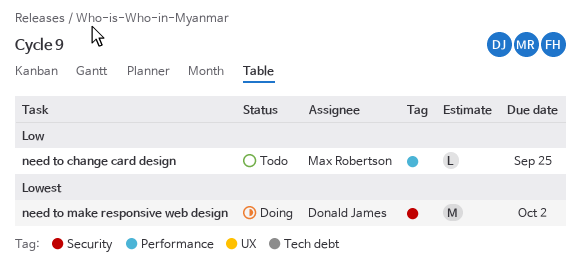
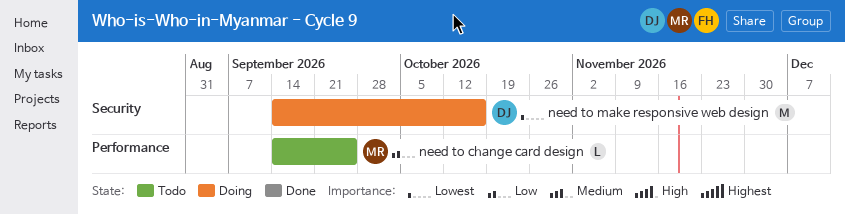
need to make responsive web design, due: Oct 2 -> Oct 16

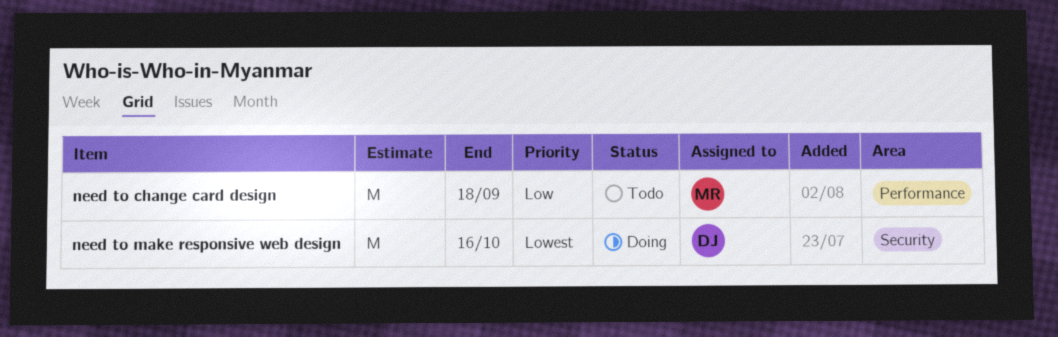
need to change card design, estimate: L -> M
need to change card design, due: Sep 25 -> Sep 18

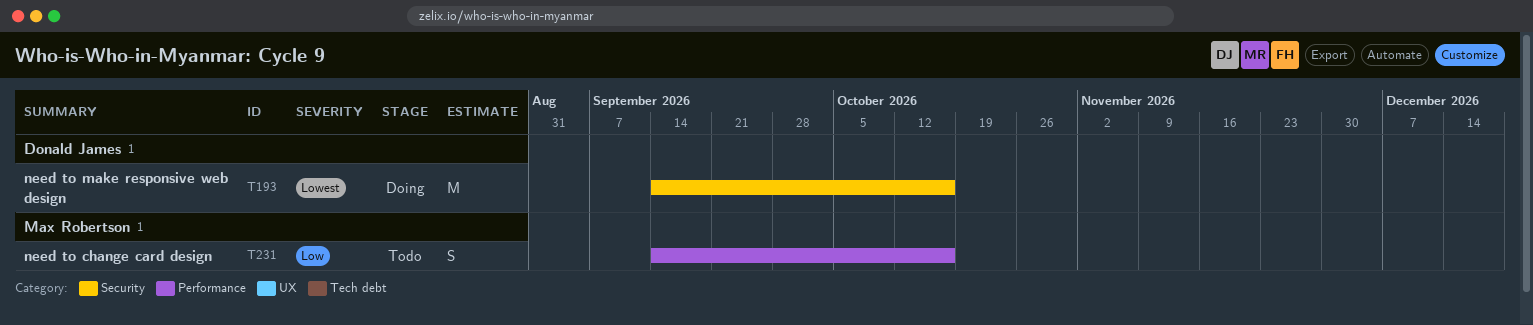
need to change card design, estimate: M -> S
need to change card design, due: Sep 18 -> Oct 16

